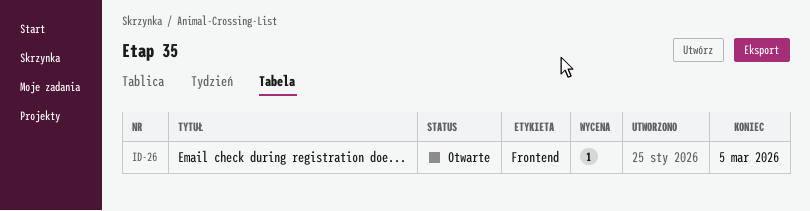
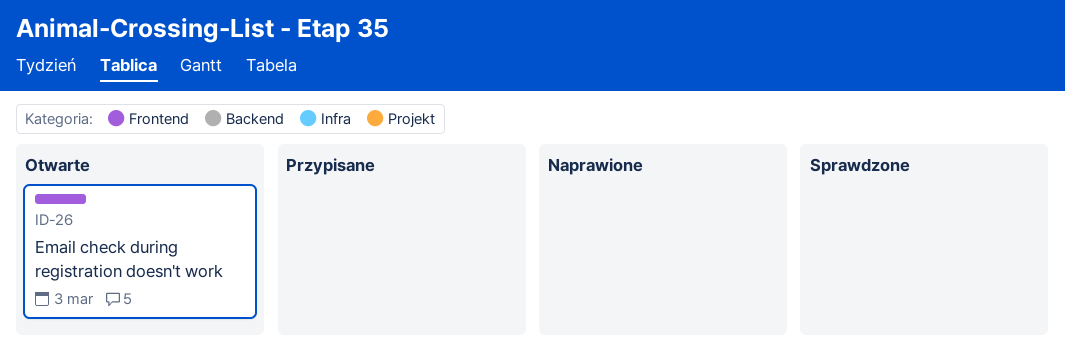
ID-26, due: Mar 5 -> Mar 3

